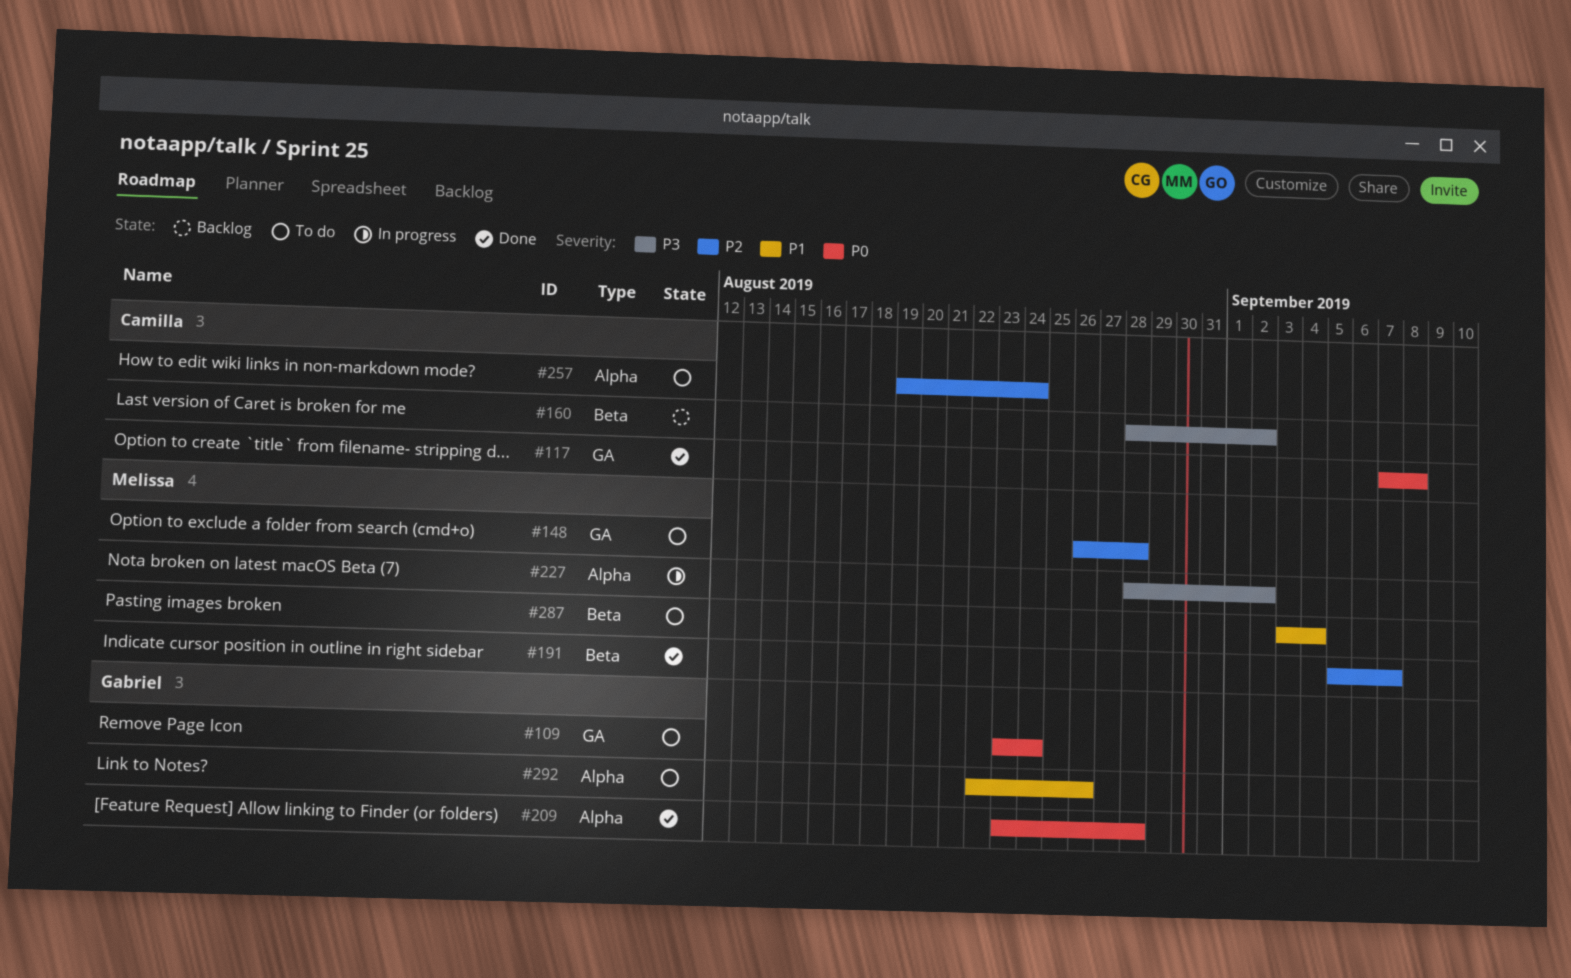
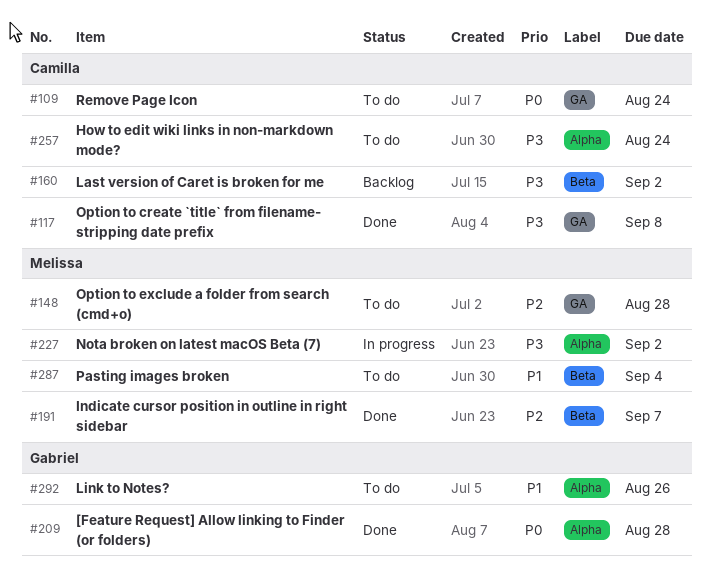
#109, owner: Gabriel -> Camilla
#117, priority: P0 -> P3
#257, priority: P2 -> P3

